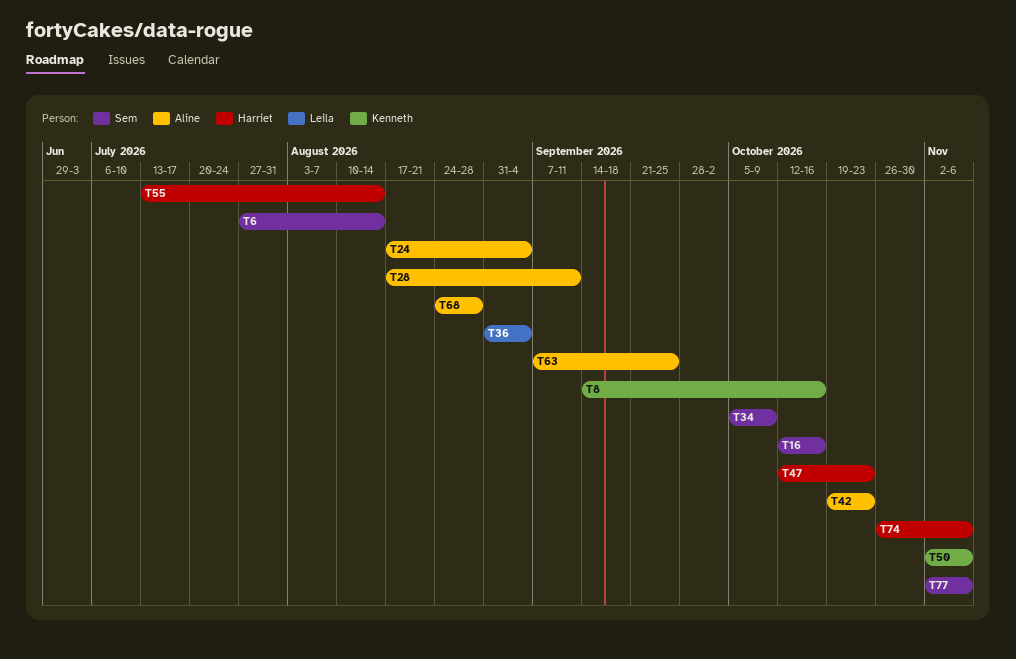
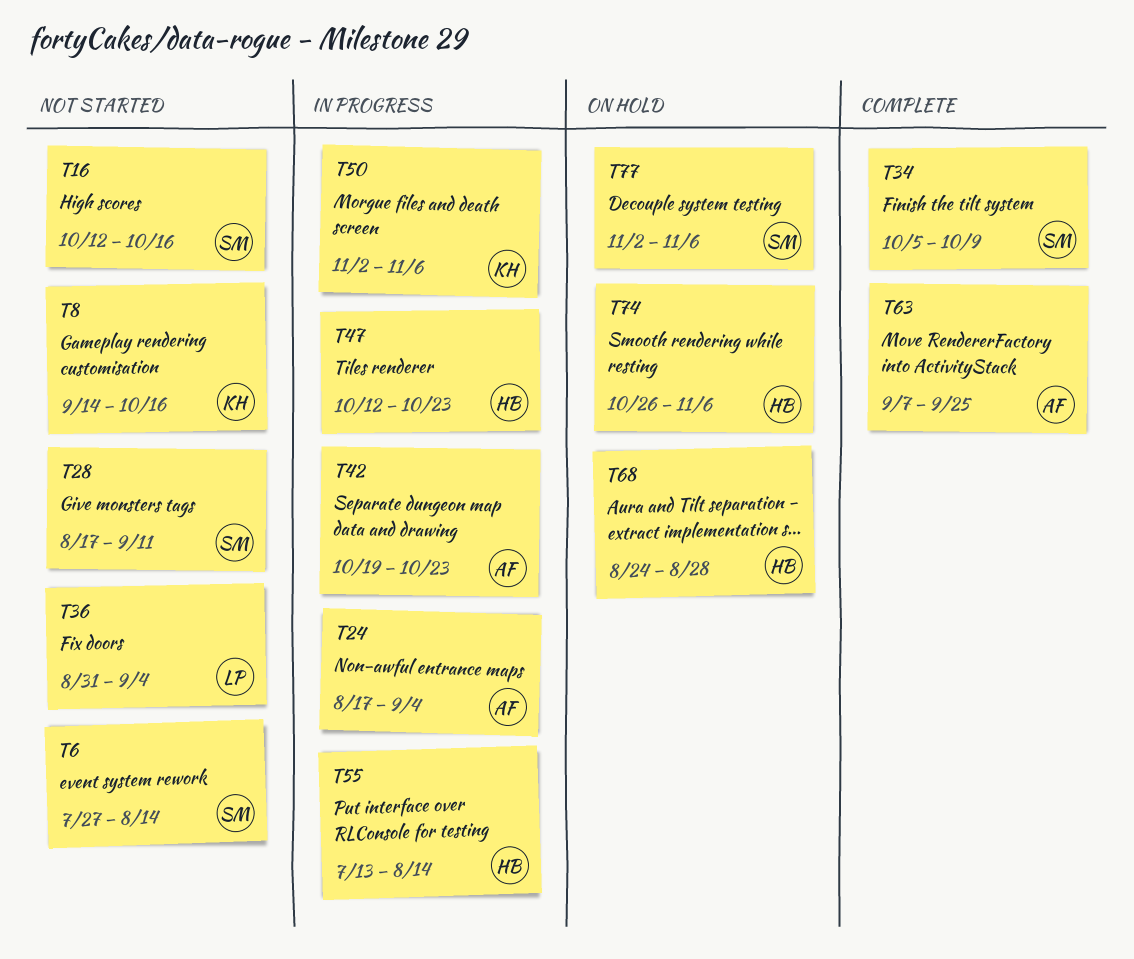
T28, owner: Aline -> Sem
T68, owner: Aline -> Harriet

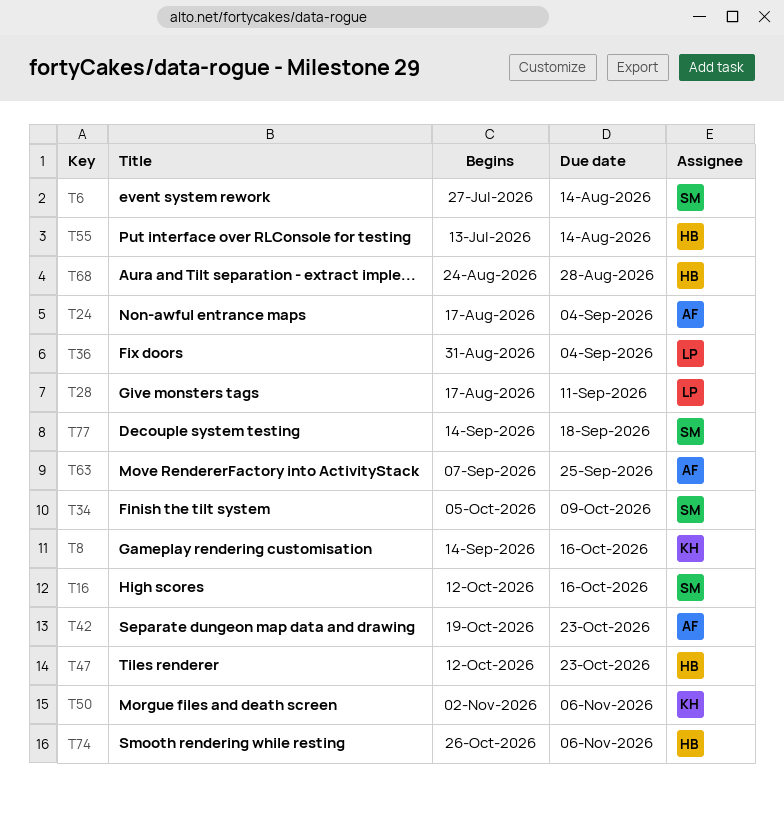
T28, owner: SM -> LP
T77, start: Nov 2 -> Sep 14
T77, due: Nov 6 -> Sep 18

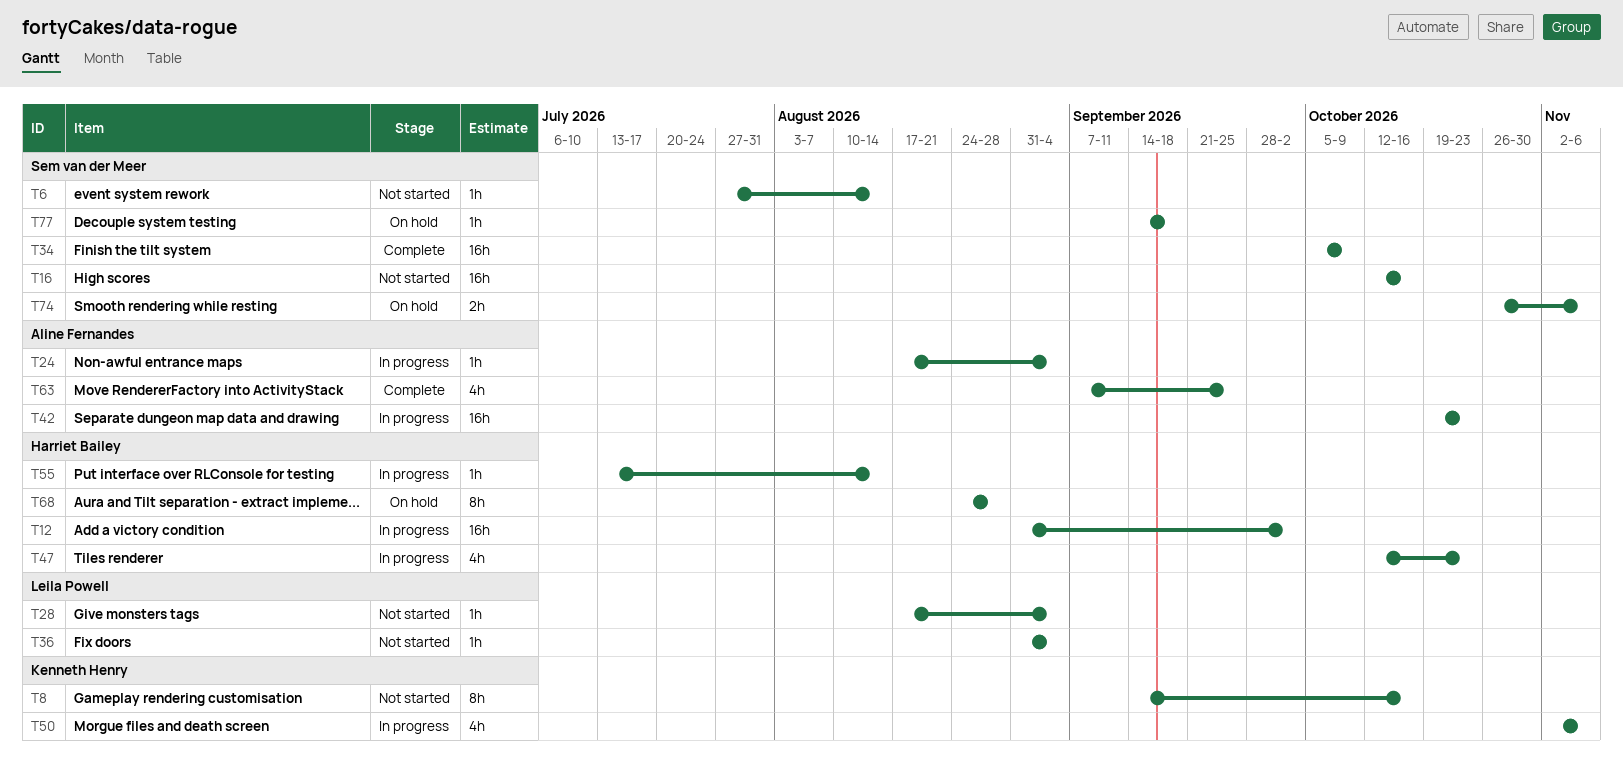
T12: none -> present
T28, due: Sep 11 -> Sep 4
T74, owner: Harriet Bailey -> Sem van der Meer

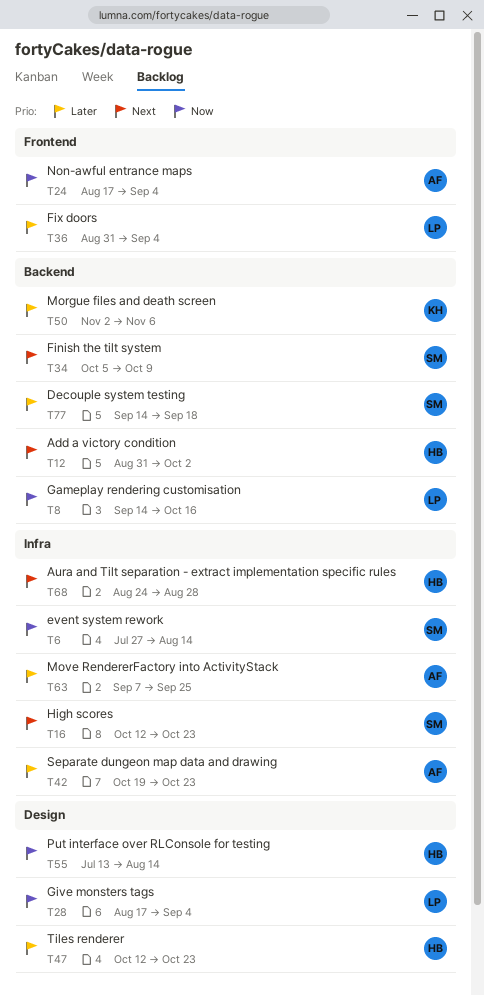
T8, owner: Kenneth Henry -> Leila Powell
T16, due: Oct 16 -> Oct 23
T74: present -> none

